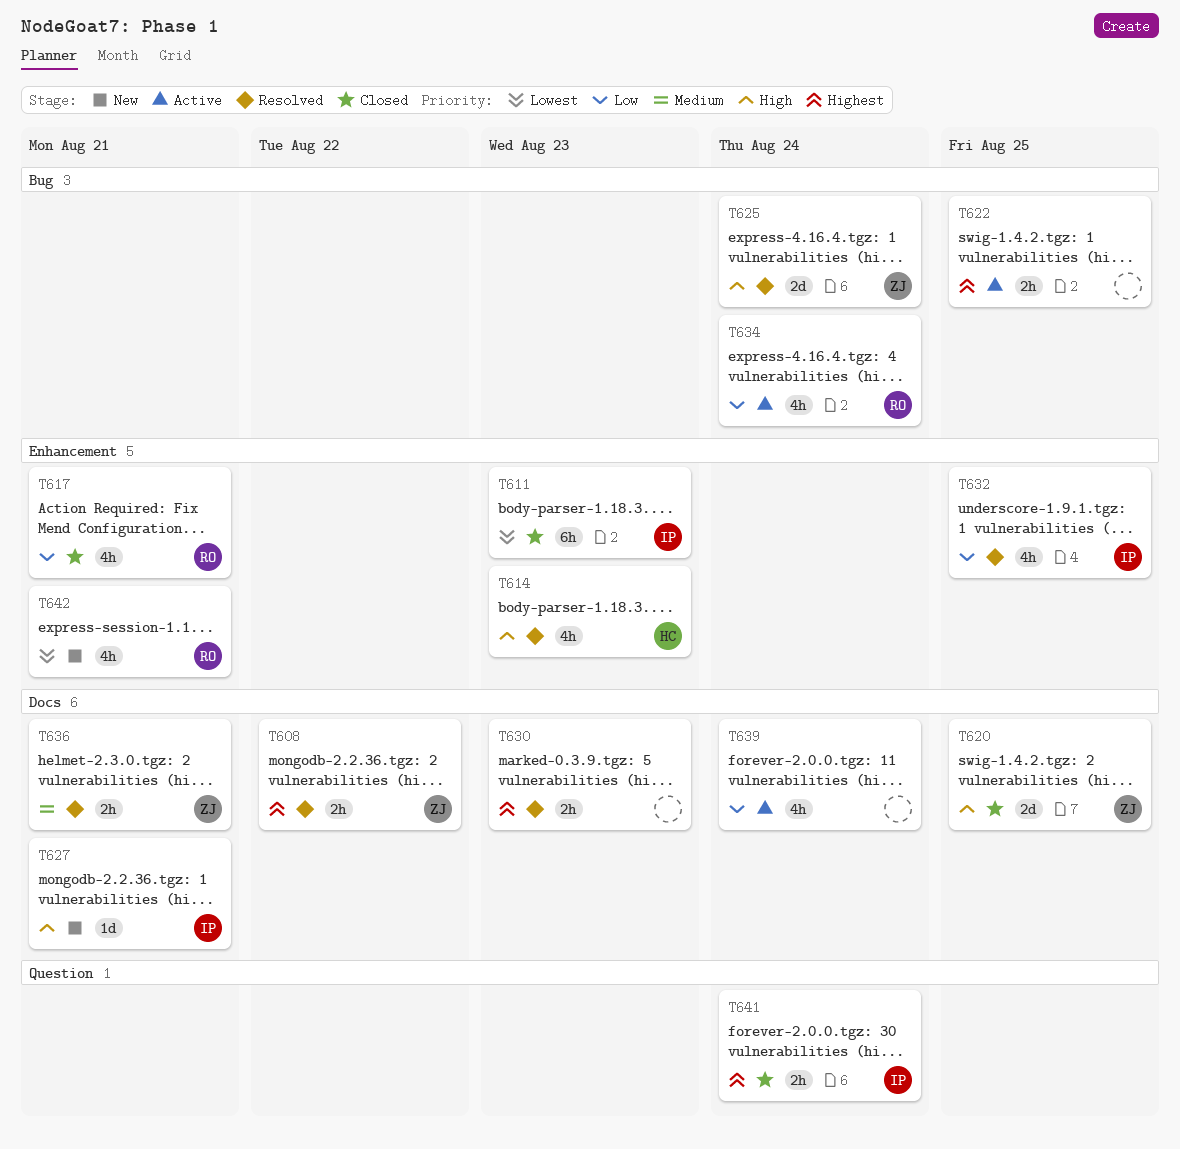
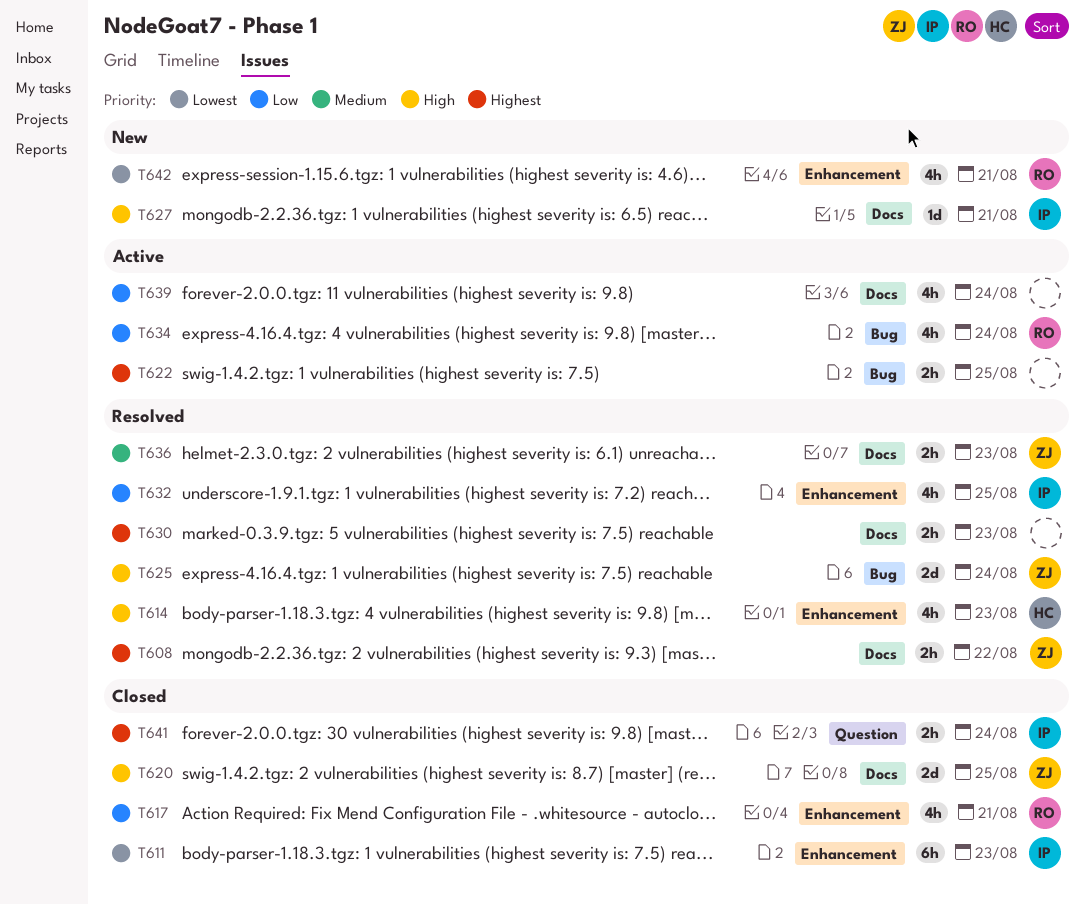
T636, due: Aug 21 -> Aug 23

